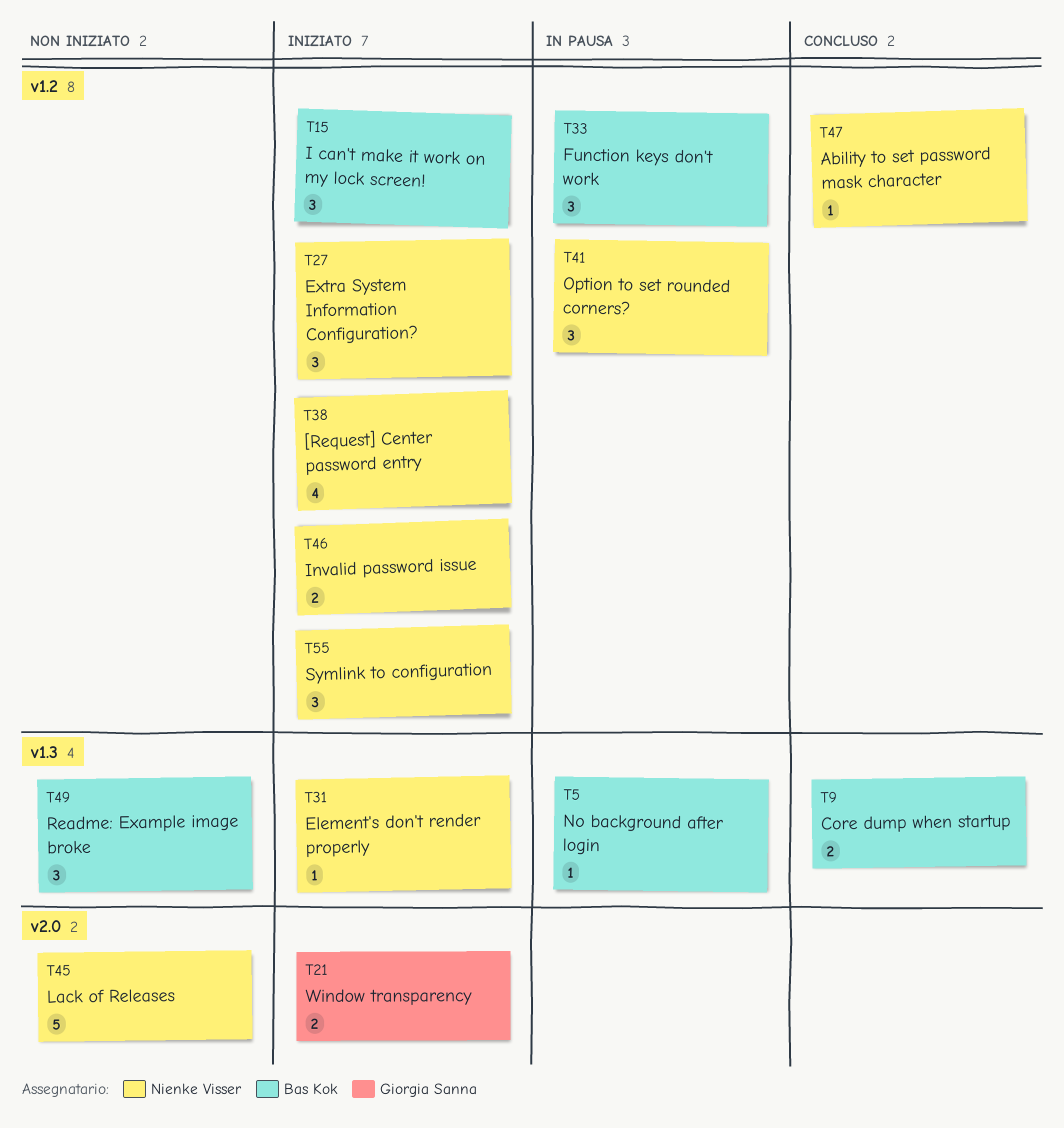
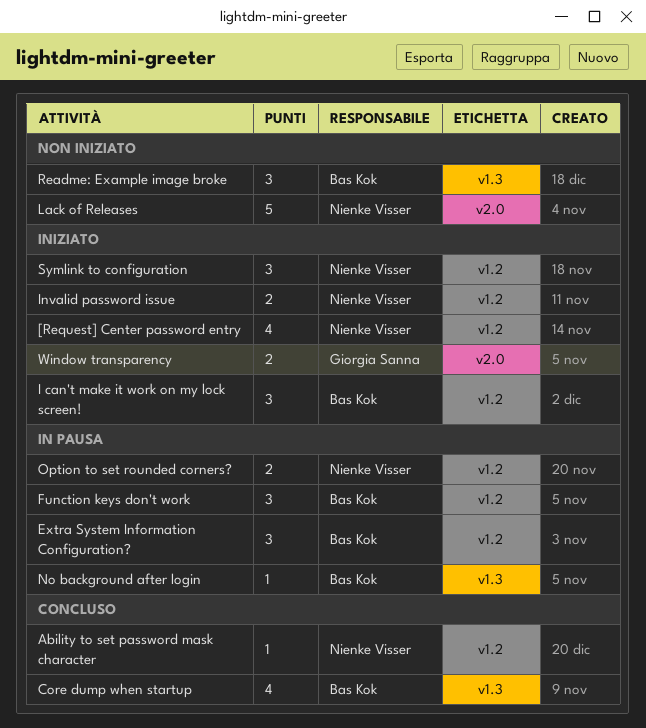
Core dump when startup, estimate: 2 -> 4
Element's don't render properly: present -> none
Extra System Information Configuration?, status: Iniziato -> In pausa
Extra System Information Configuration?, owner: Nienke Visser -> Bas Kok
Option to set rounded corners?, estimate: 3 -> 2

